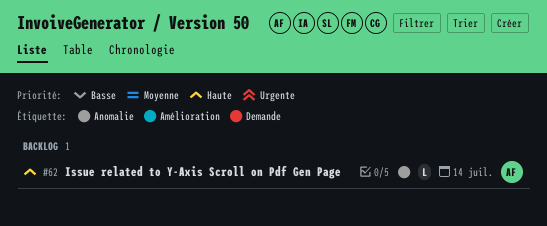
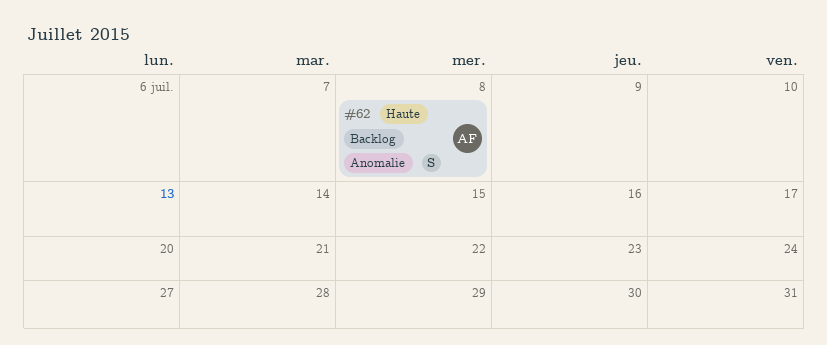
#62, estimate: L -> S
#62, due: Jul 14 -> Jul 8

